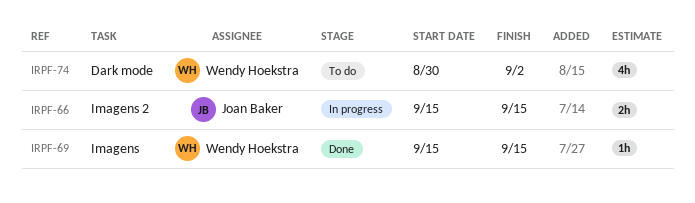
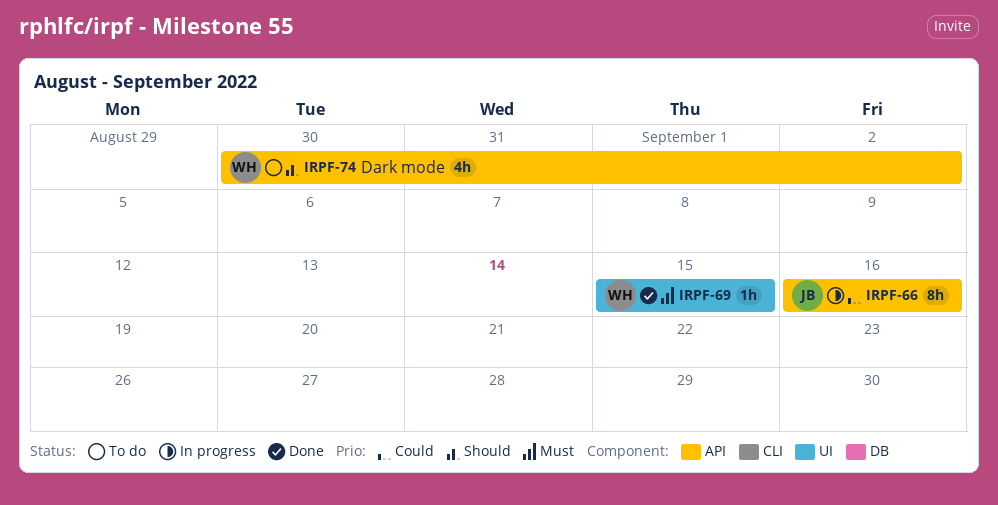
IRPF-66, estimate: 2h -> 8h
IRPF-66, start: Sep 15 -> Sep 16
IRPF-66, due: Sep 15 -> Sep 16

